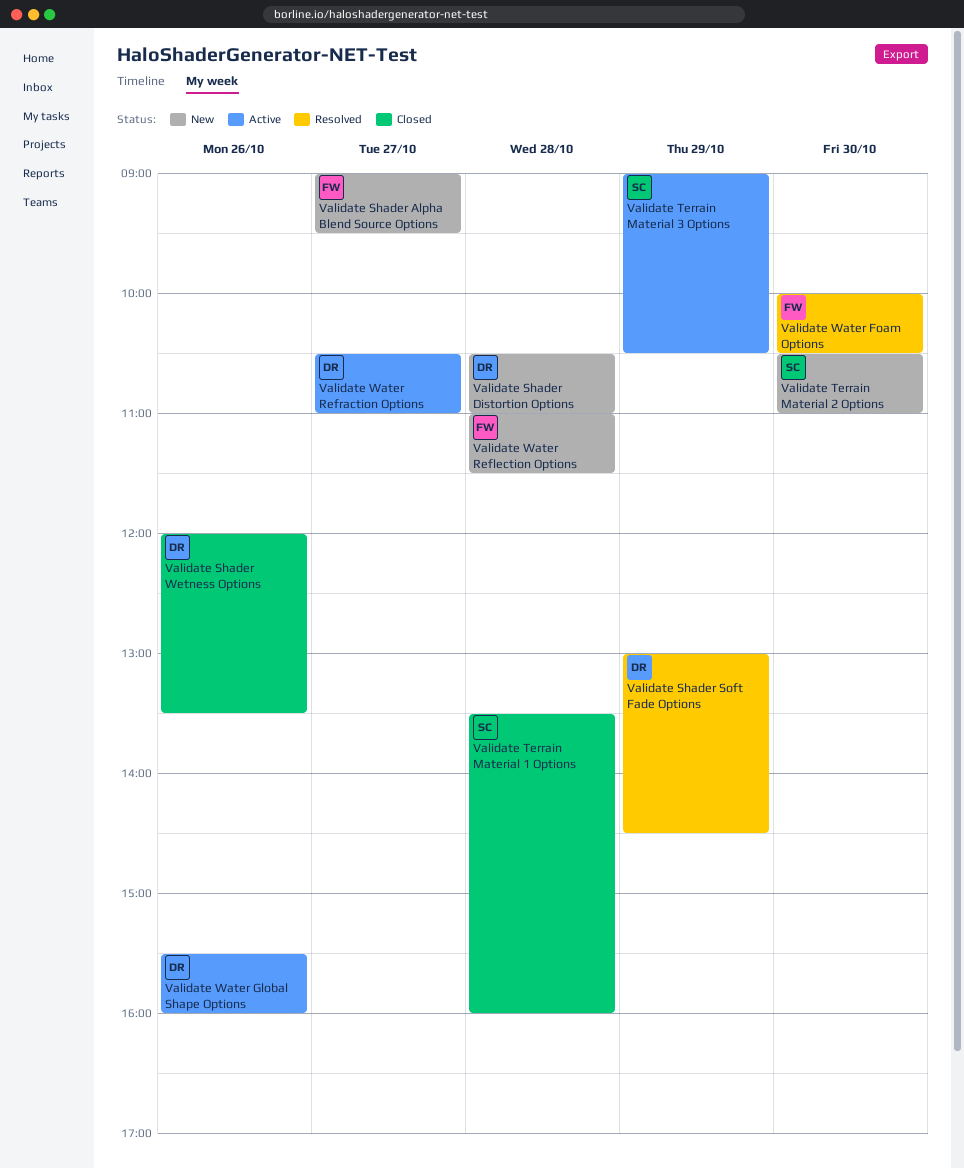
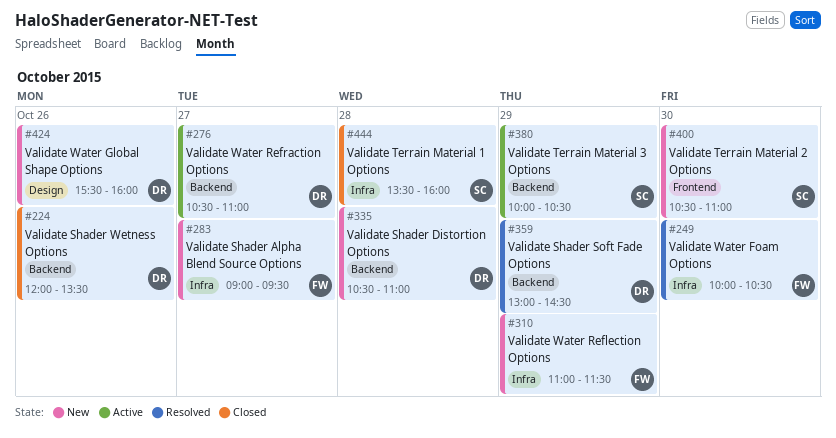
Validate Terrain Material 3 Options, begins: 09:00 -> 10:00
Validate Water Global Shape Options, status: Active -> New
Validate Water Reflection Options, day: Oct 28 -> Oct 29

